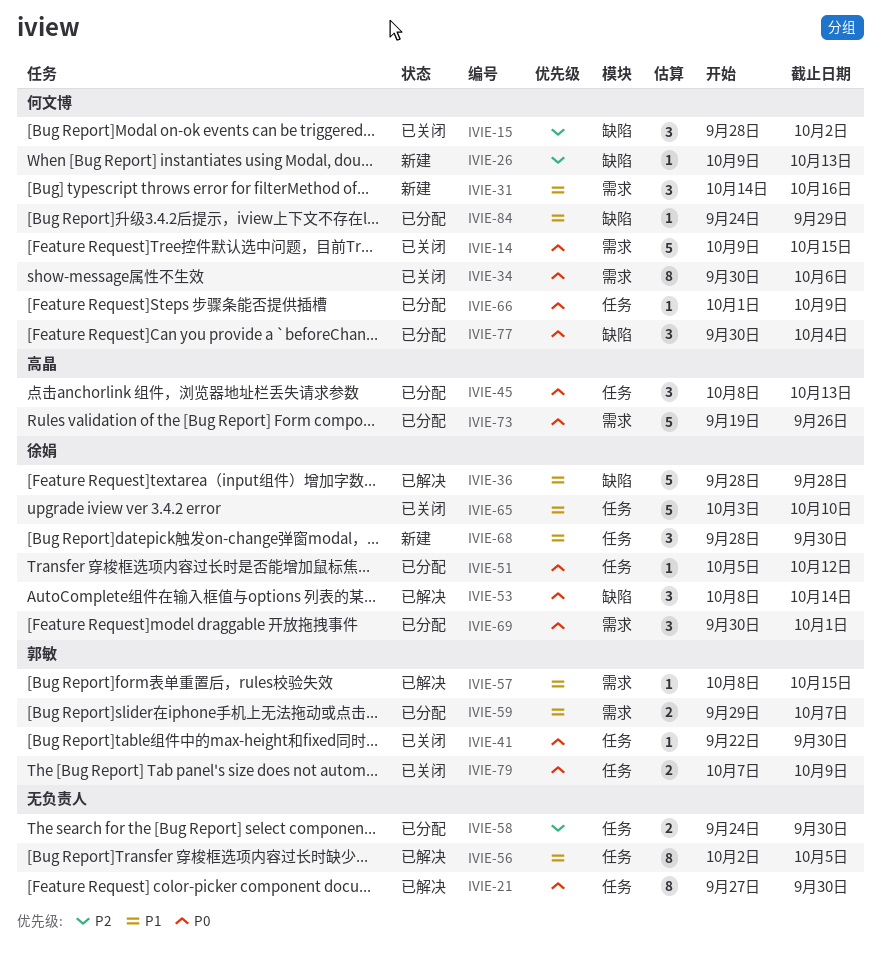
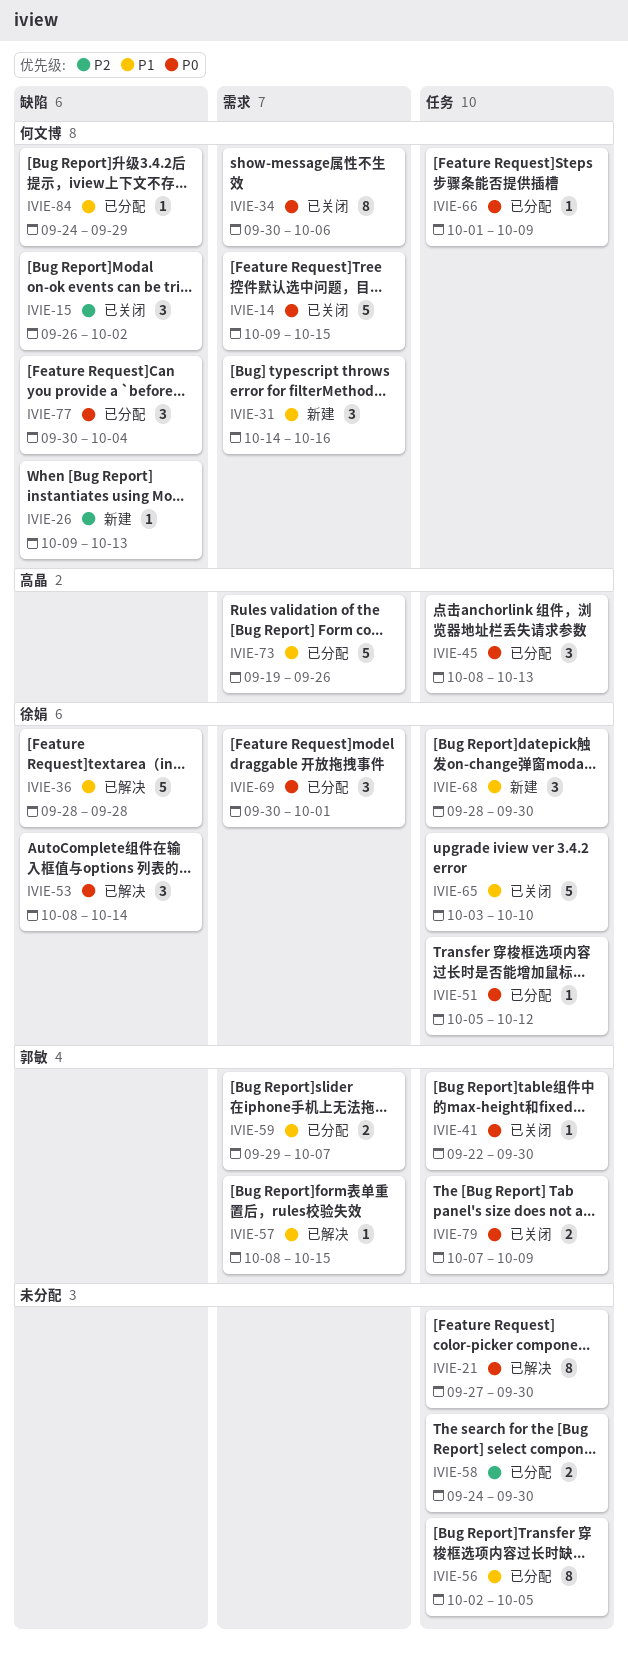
IVIE-15, start: Sep 28 -> Sep 26
IVIE-56, status: 已解决 -> 已分配
IVIE-73, priority: P0 -> P1

